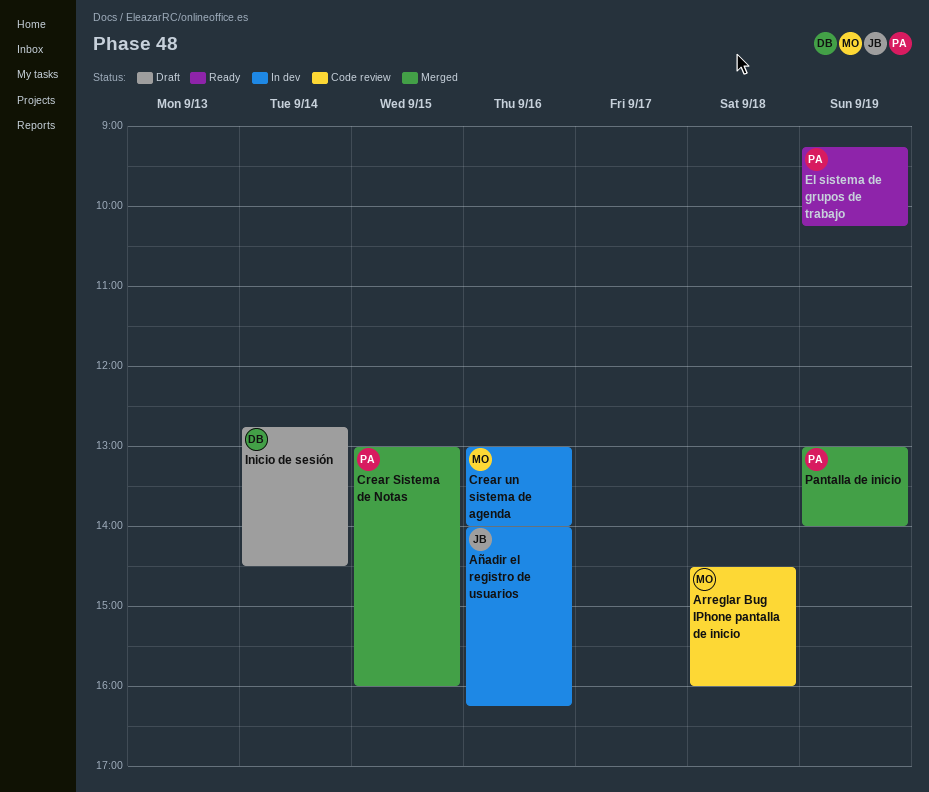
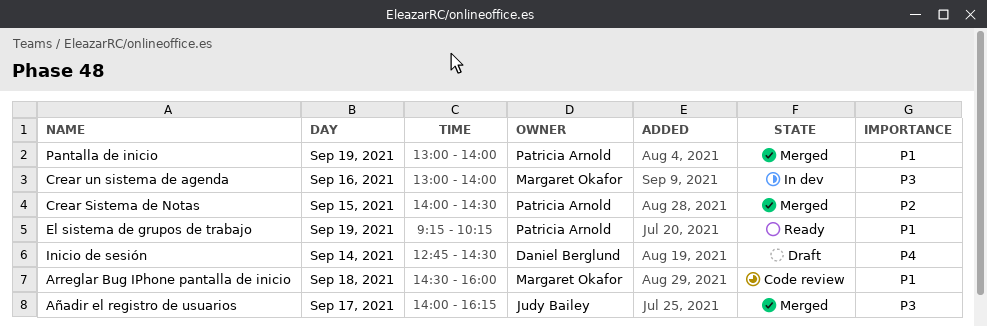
Añadir el registro de usuarios, status: In dev -> Merged
Añadir el registro de usuarios, day: Sep 16 -> Sep 17
Crear Sistema de Notas, begins: 13:00 -> 14:00
Crear Sistema de Notas, ends: 16:00 -> 14:30

